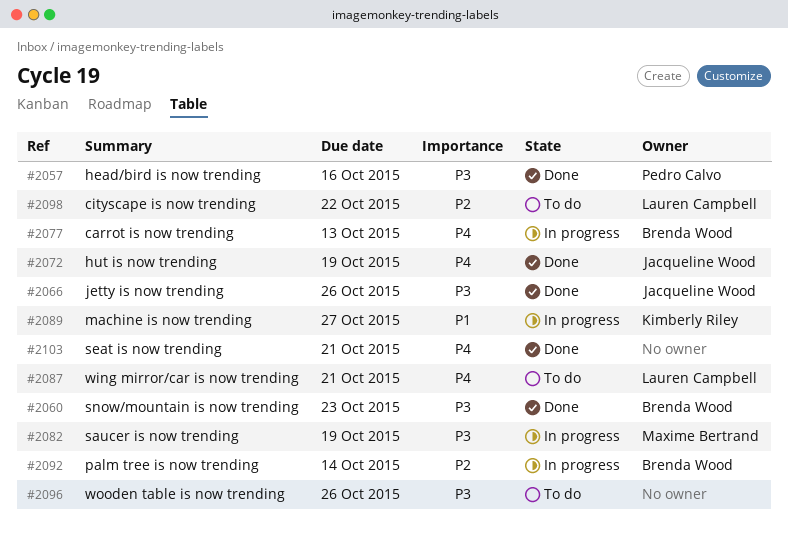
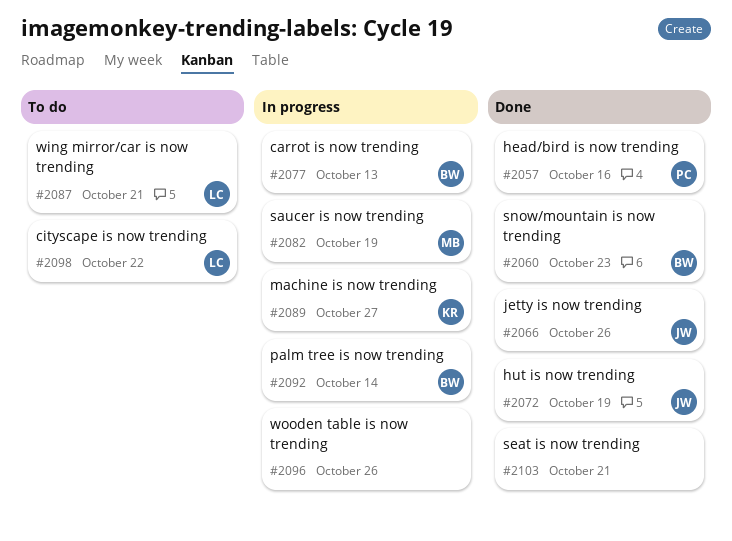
#2096, status: To do -> In progress

